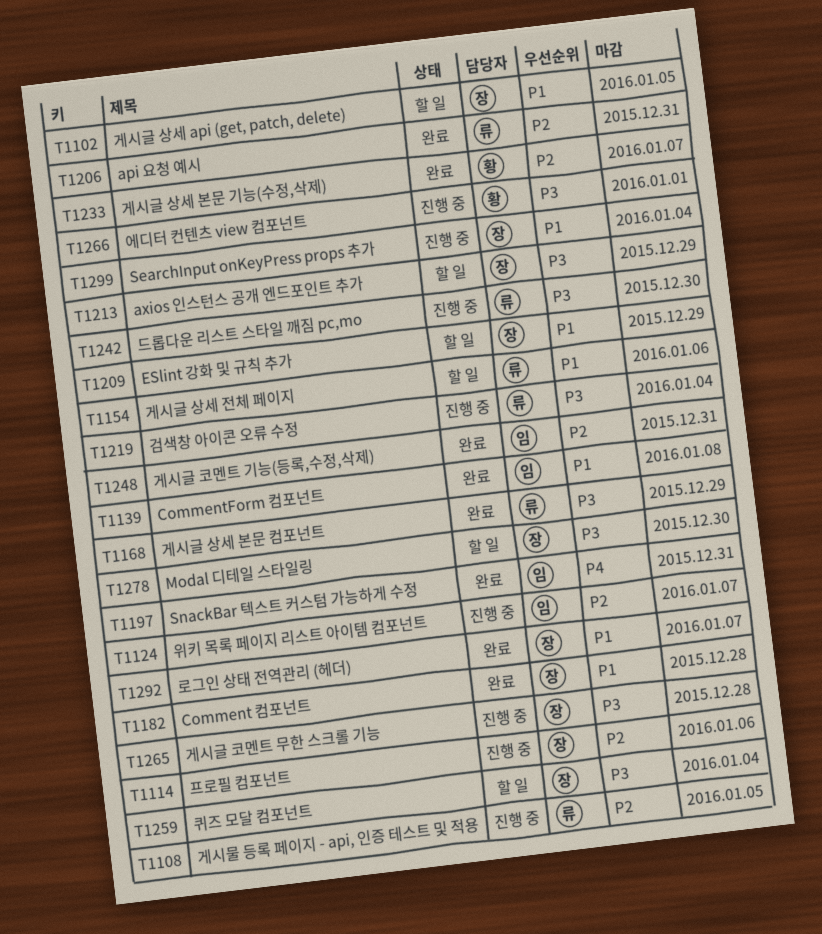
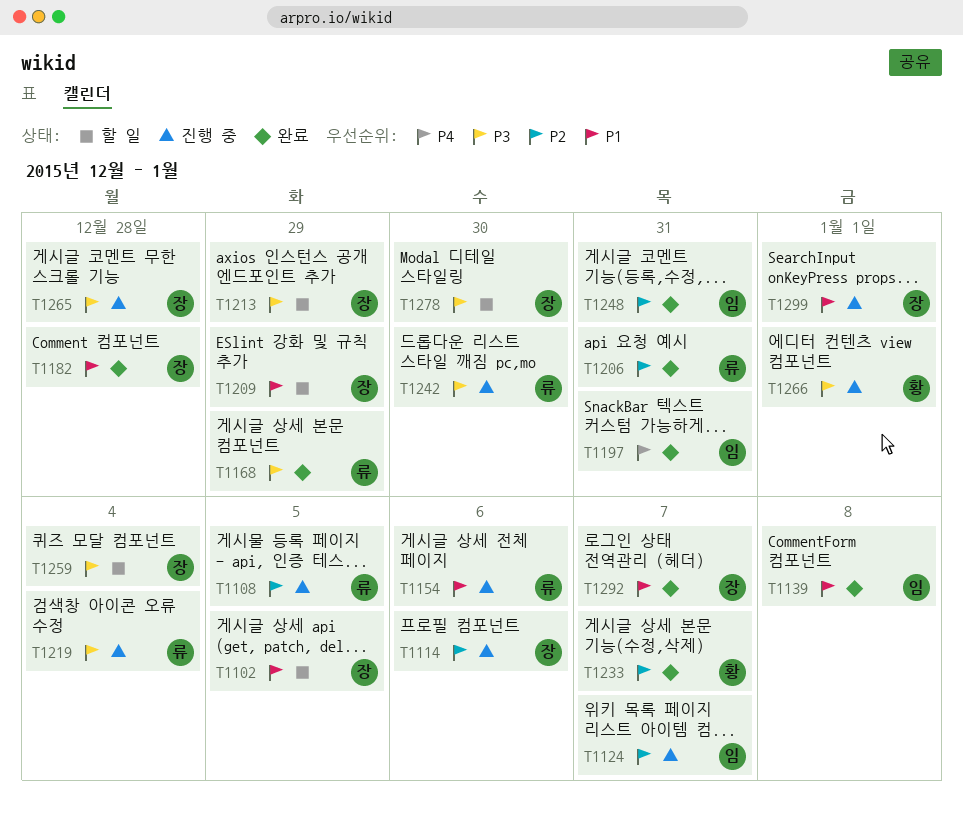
T1154, status: 할 일 -> 진행 중
T1299, due: Jan 4 -> Jan 1

